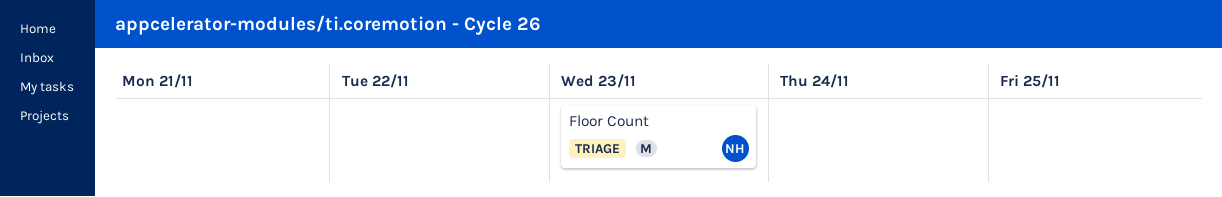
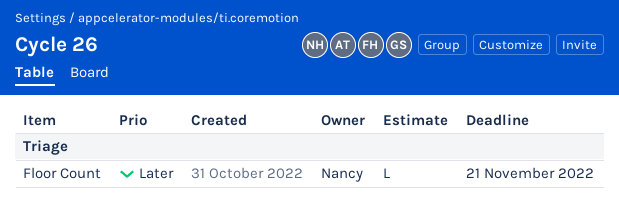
Floor Count, estimate: M -> L
Floor Count, due: Nov 23 -> Nov 21

